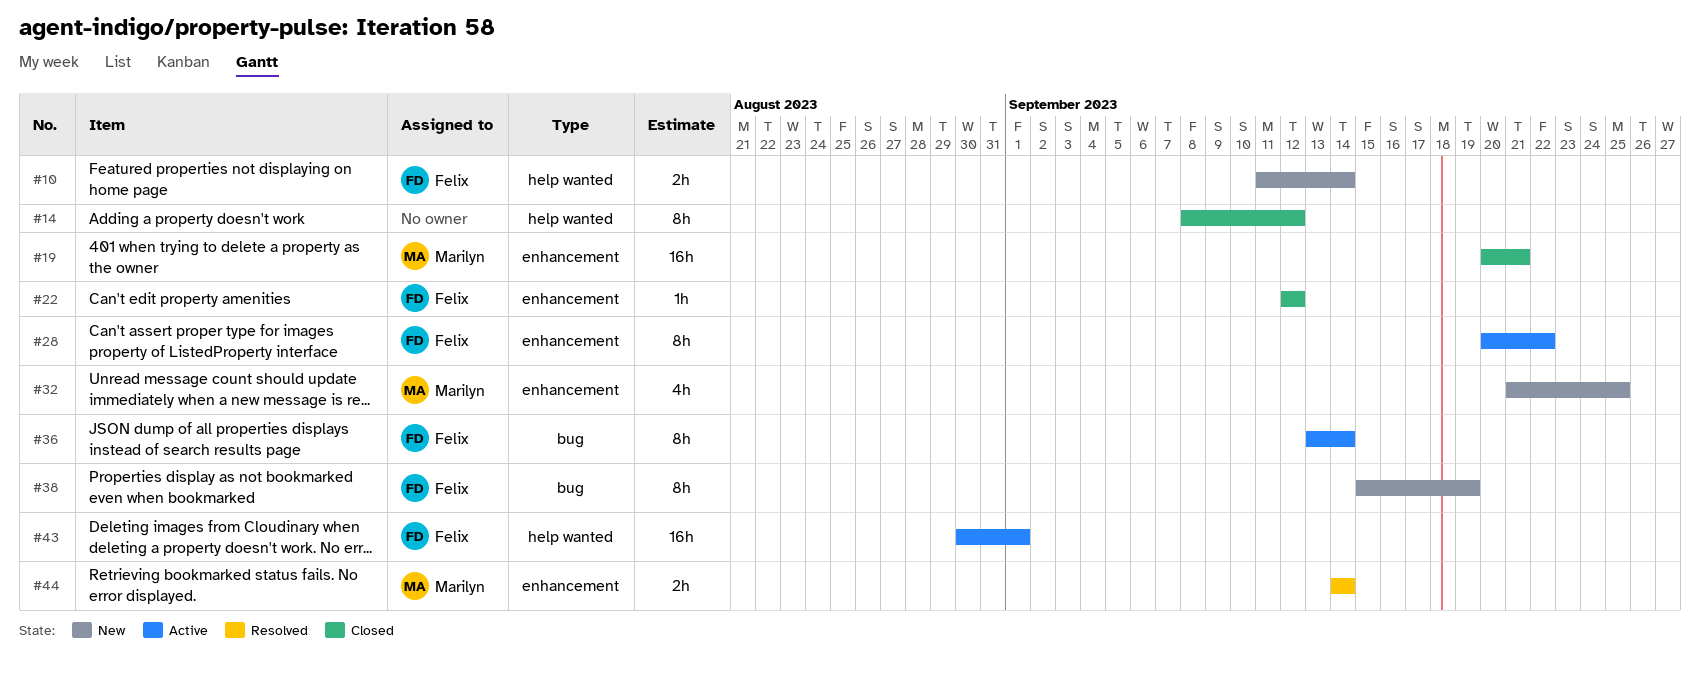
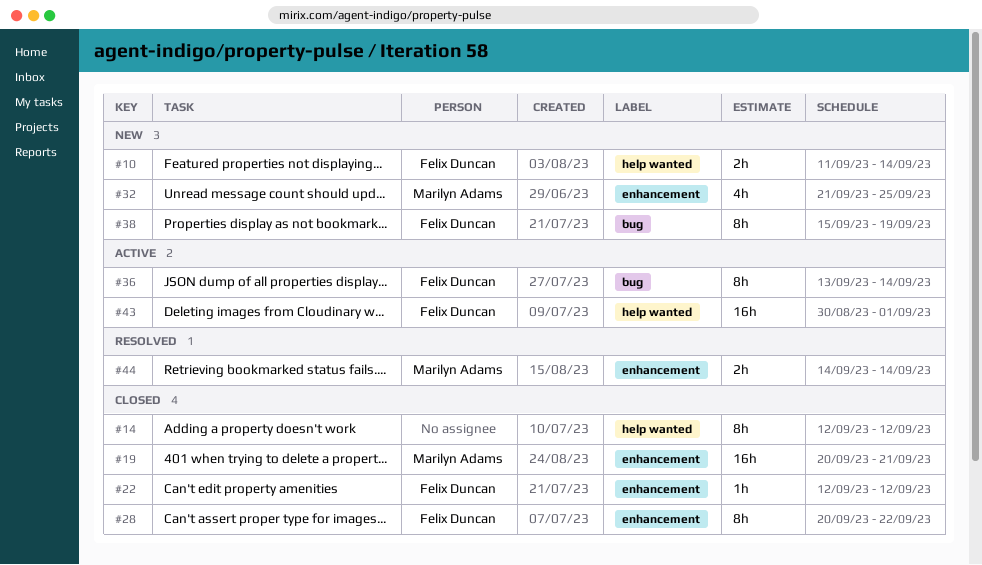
#14, start: Sep 8 -> Sep 12
#28, status: Active -> Closed

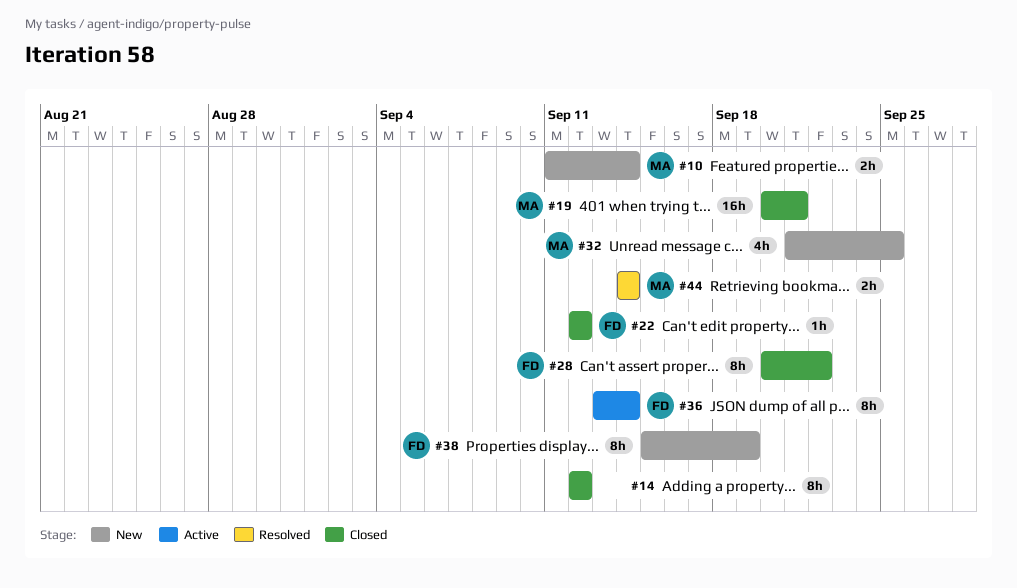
#10, owner: Felix Duncan -> Marilyn Adams
#43: present -> none

